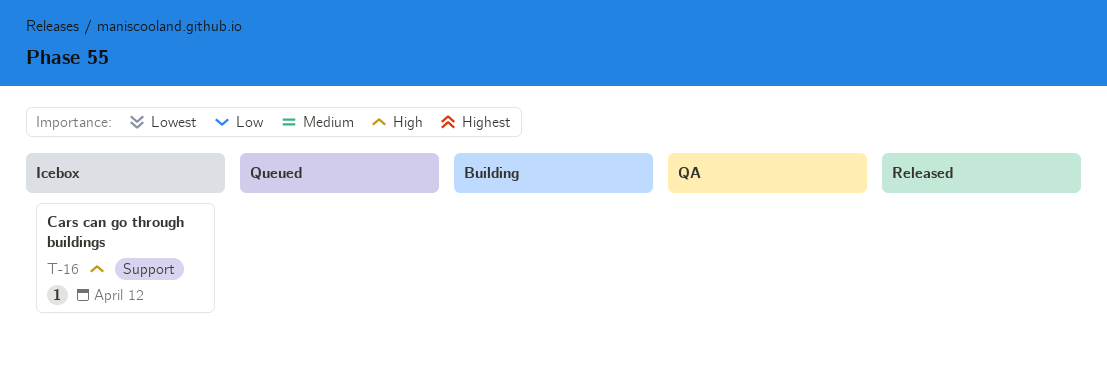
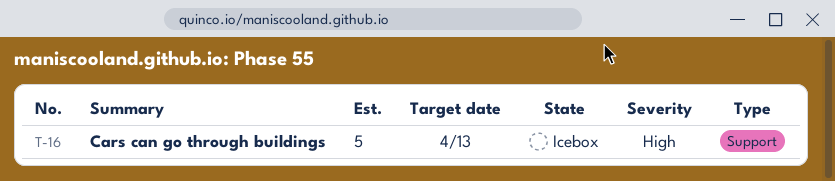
T-16, estimate: 1 -> 5
T-16, due: Apr 12 -> Apr 13

